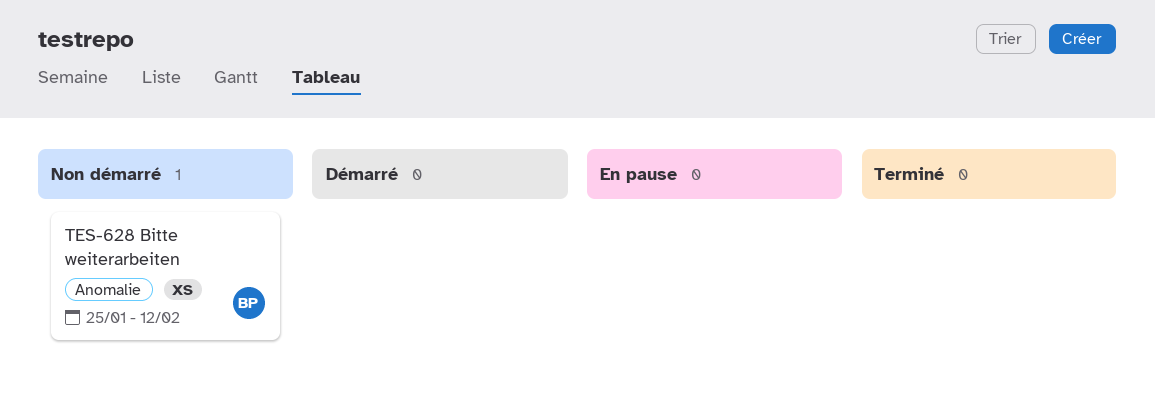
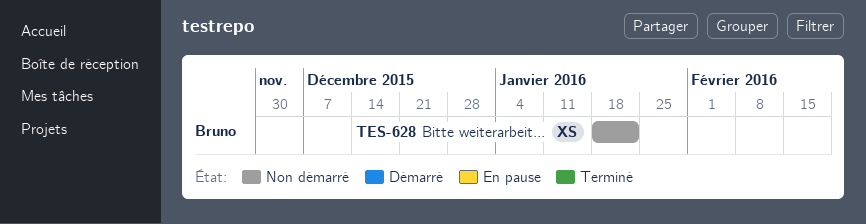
TES-628, start: Jan 25 -> Jan 18
TES-628, due: Feb 12 -> Jan 22

